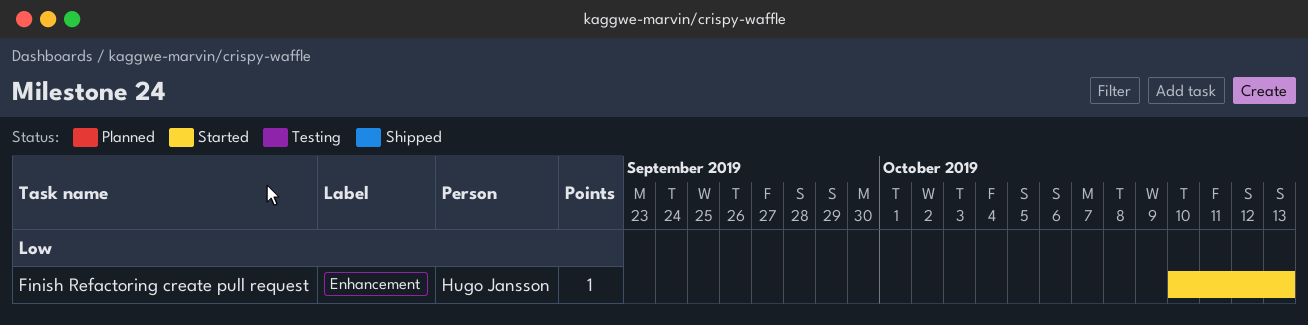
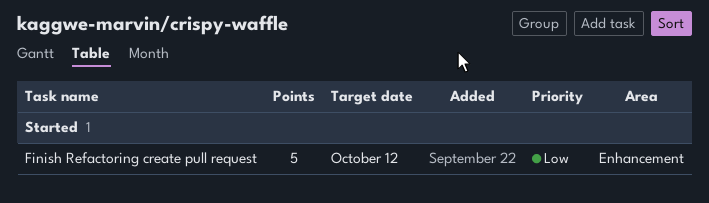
Finish Refactoring create pull request, estimate: 1 -> 5
Finish Refactoring create pull request, due: Oct 13 -> Oct 12

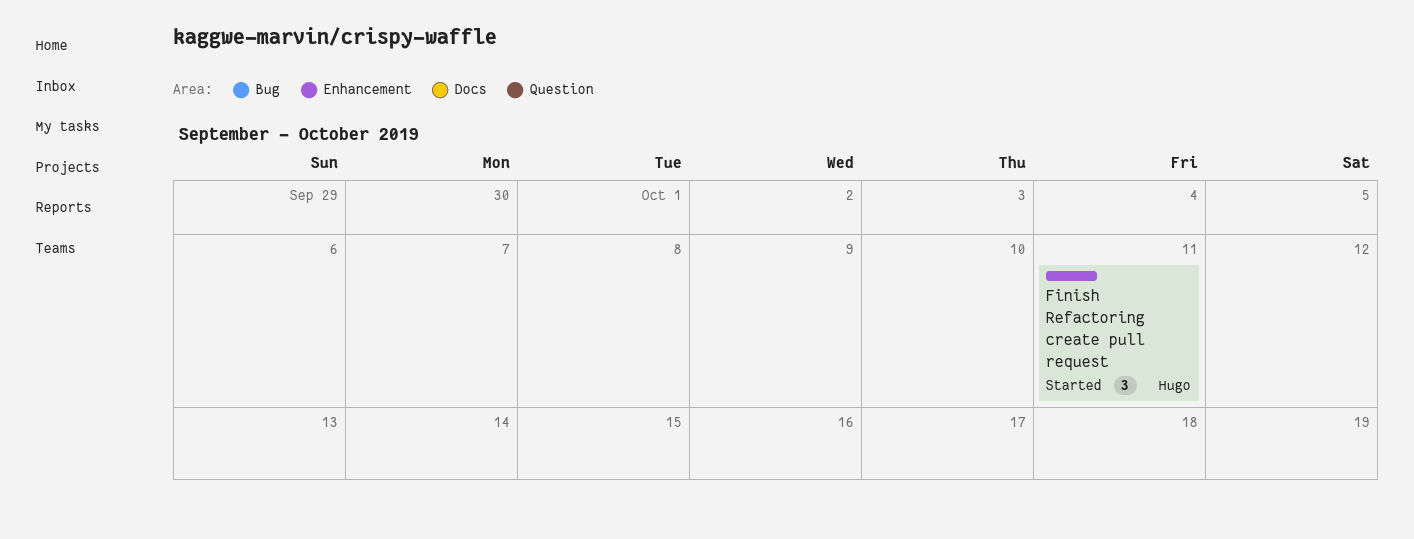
Finish Refactoring create pull request, estimate: 5 -> 3
Finish Refactoring create pull request, due: Oct 12 -> Oct 11

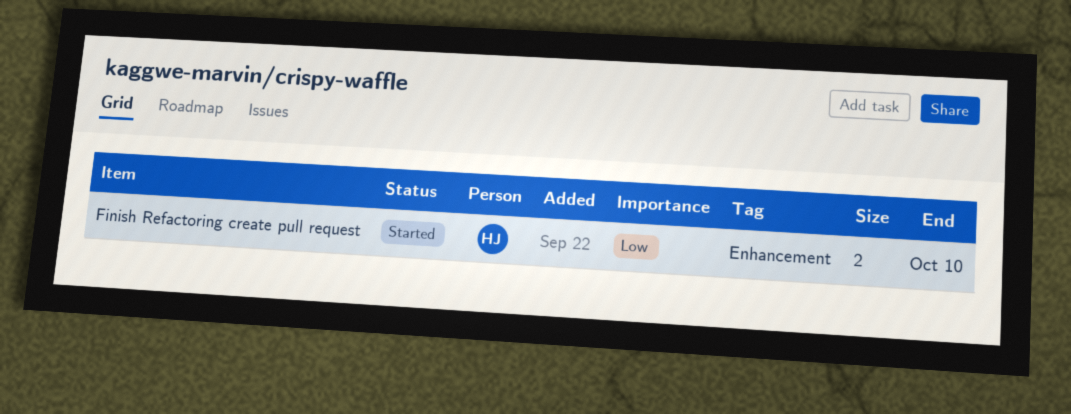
Finish Refactoring create pull request, estimate: 3 -> 2
Finish Refactoring create pull request, due: Oct 11 -> Oct 10

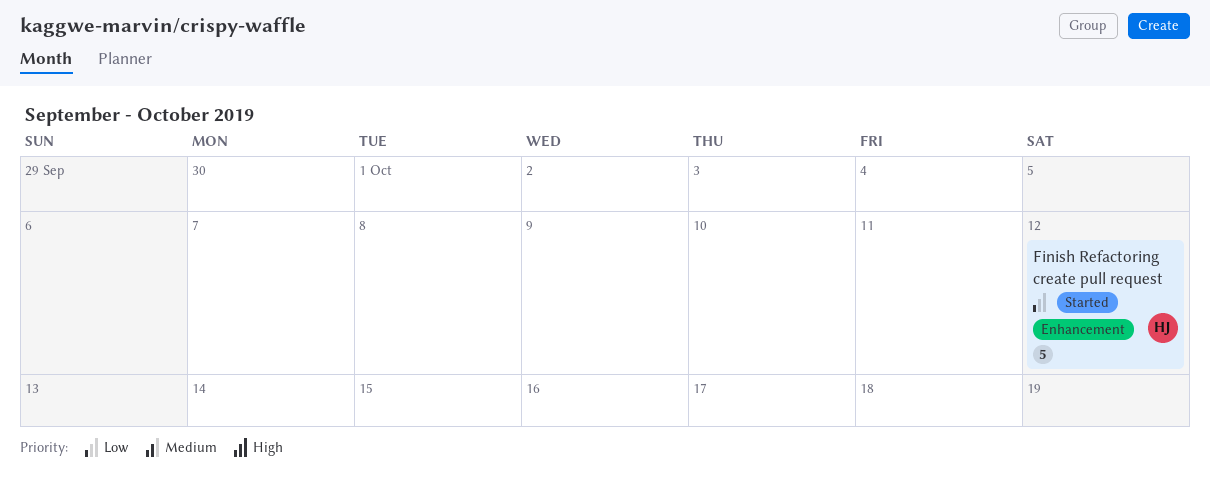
Finish Refactoring create pull request, estimate: 2 -> 5
Finish Refactoring create pull request, due: Oct 10 -> Oct 12

